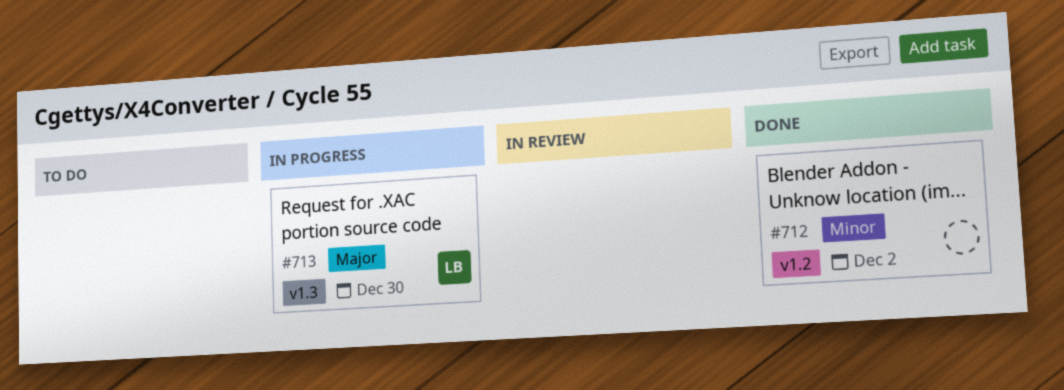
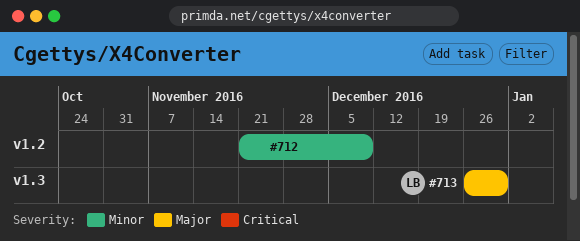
#712, due: Dec 2 -> Dec 9

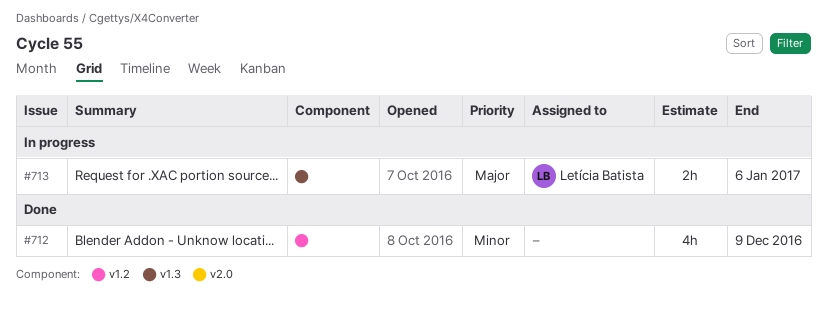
#713, due: Dec 30 -> Jan 6

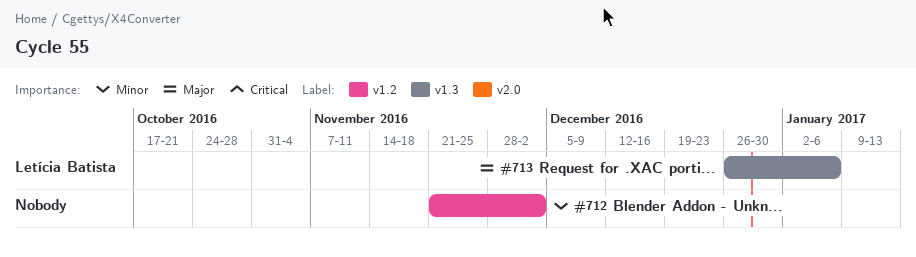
#712, due: Dec 9 -> Dec 2

